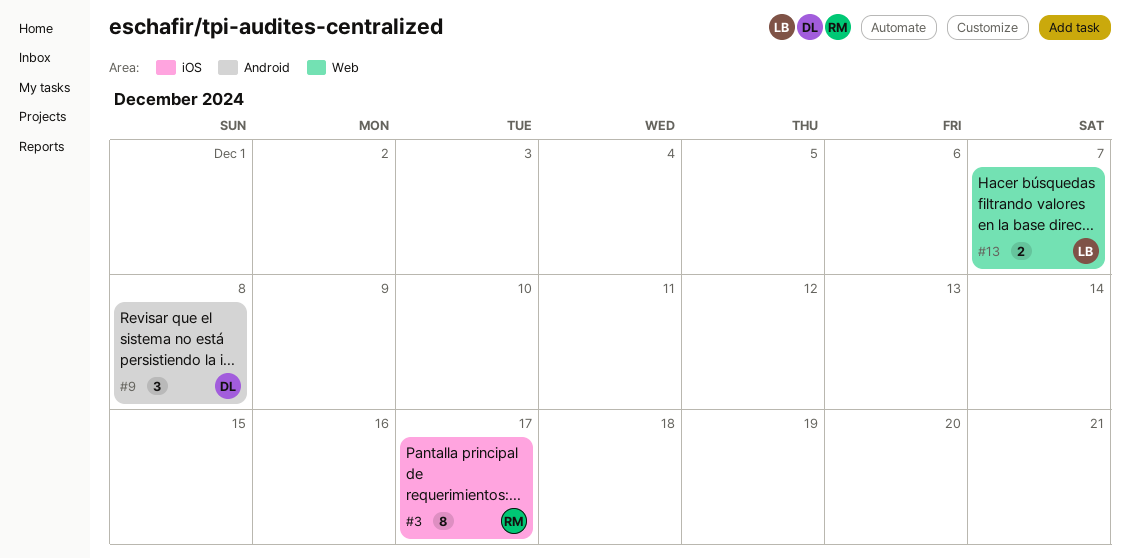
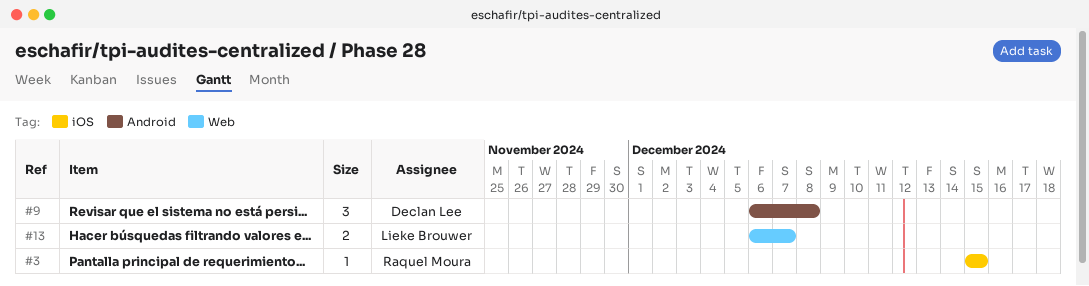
#3, estimate: 8 -> 1
#3, due: Dec 17 -> Dec 15

